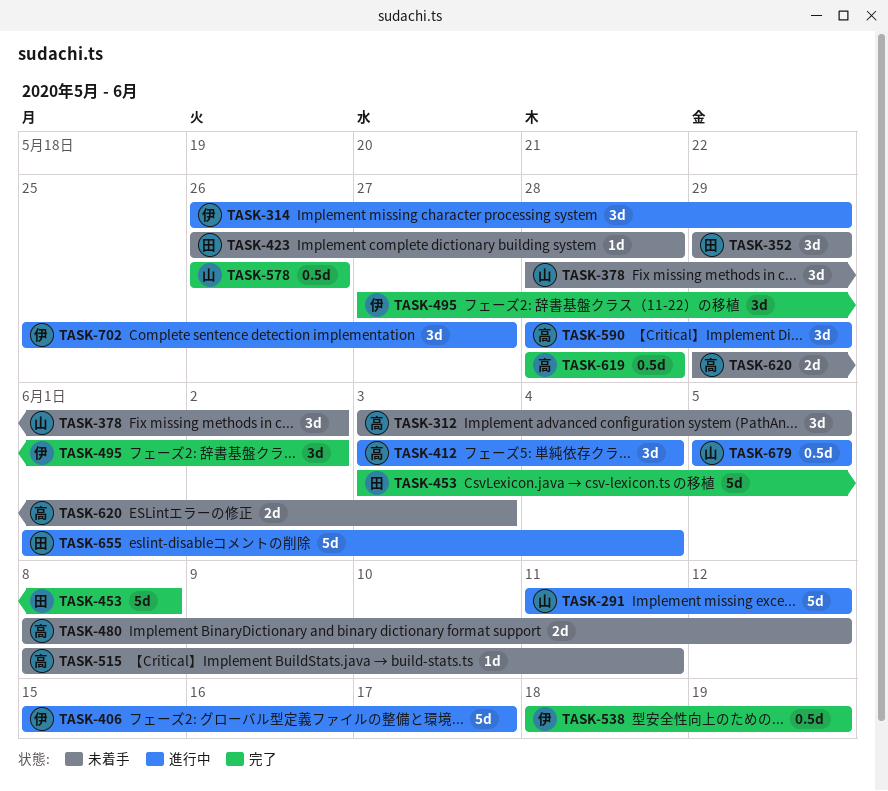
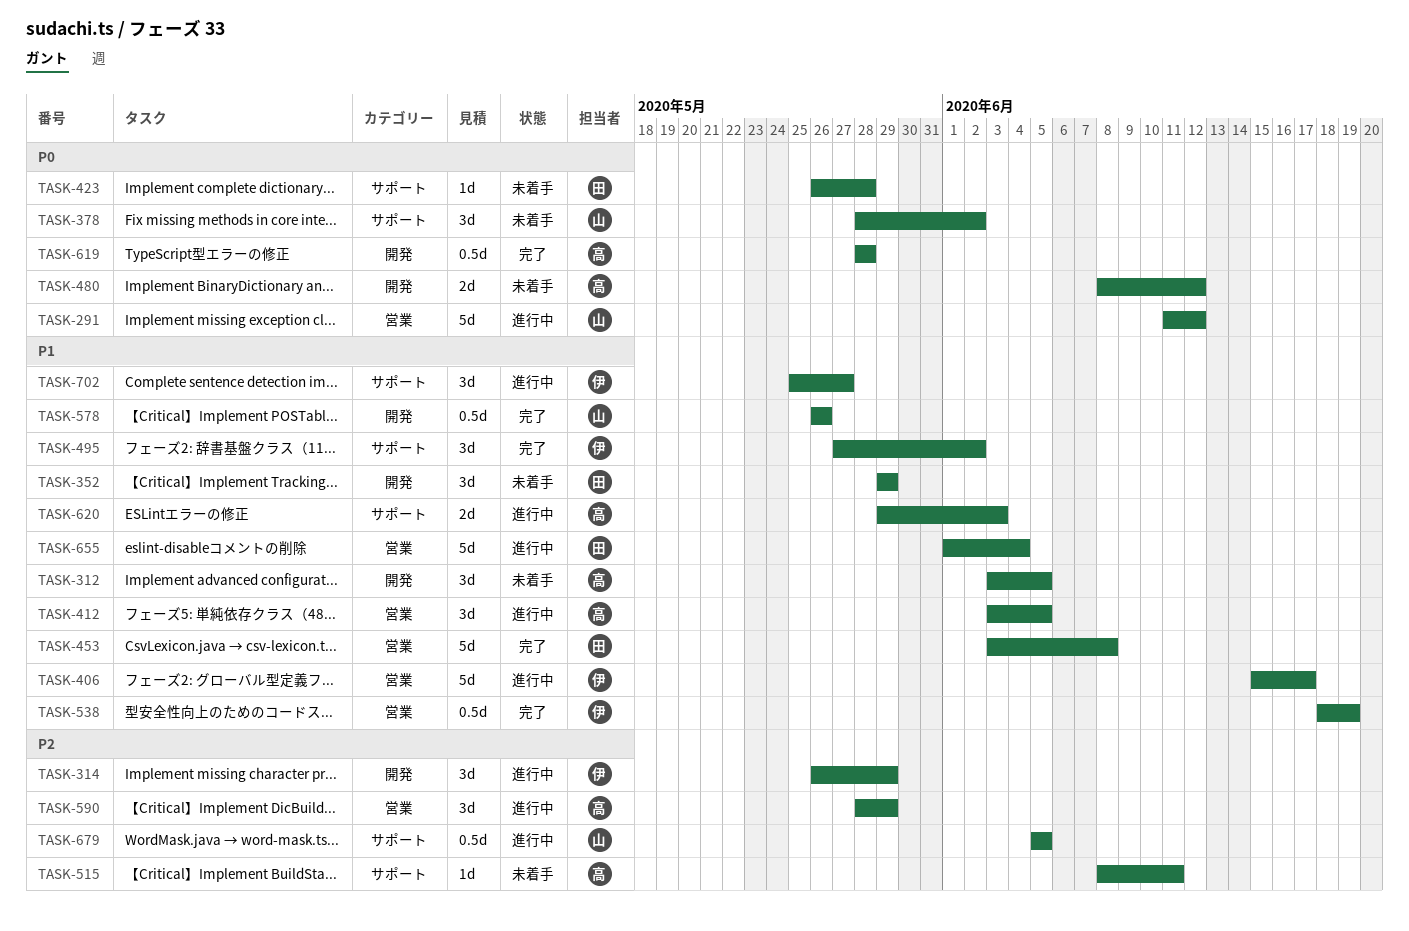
TASK-412, due: Jun 4 -> Jun 5
TASK-620, status: 未着手 -> 進行中

